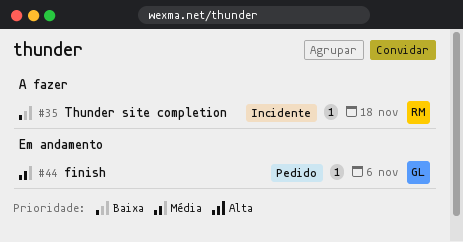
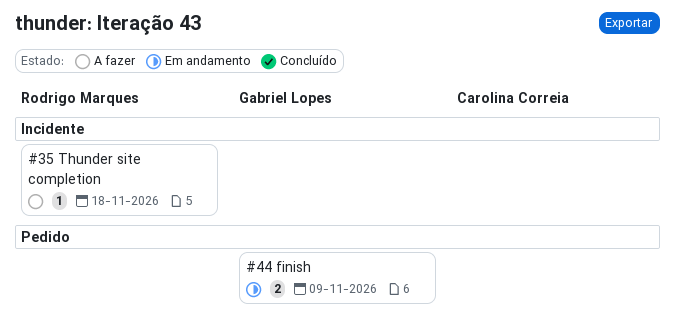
#44, estimate: 1 -> 2
#44, due: Nov 6 -> Nov 9

